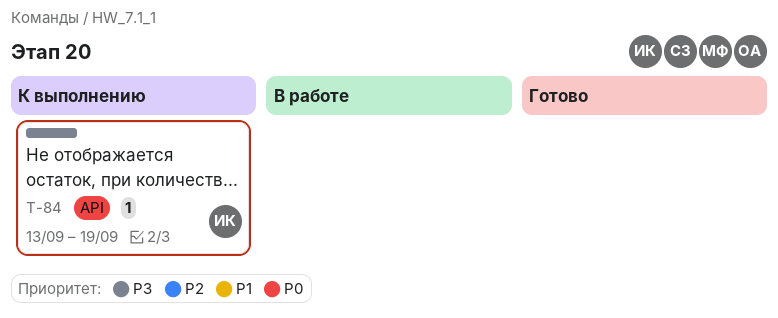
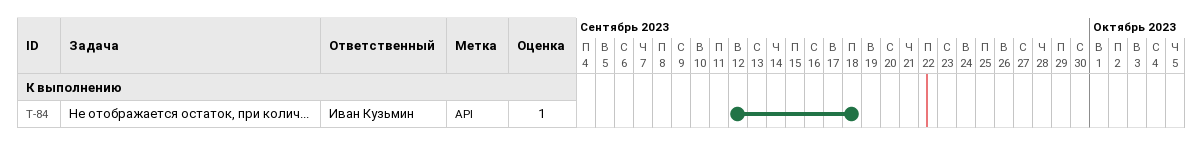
T-84, start: Sep 13 -> Sep 12
T-84, due: Sep 19 -> Sep 18

